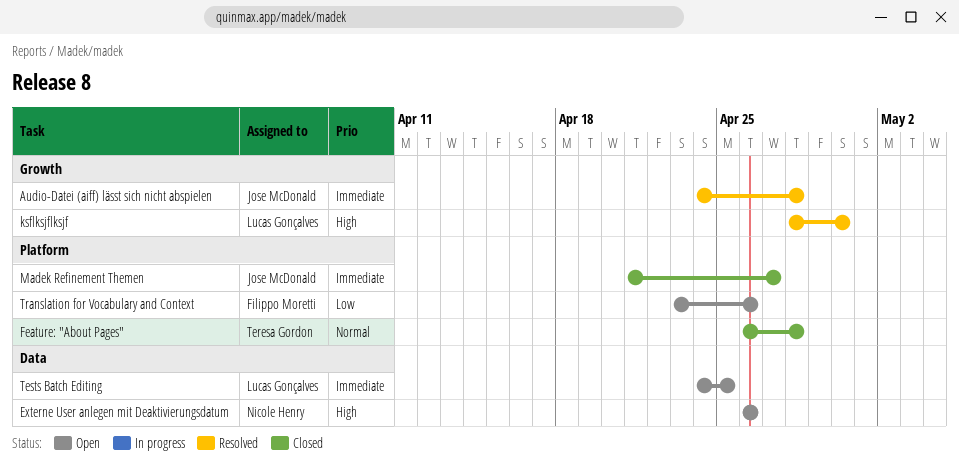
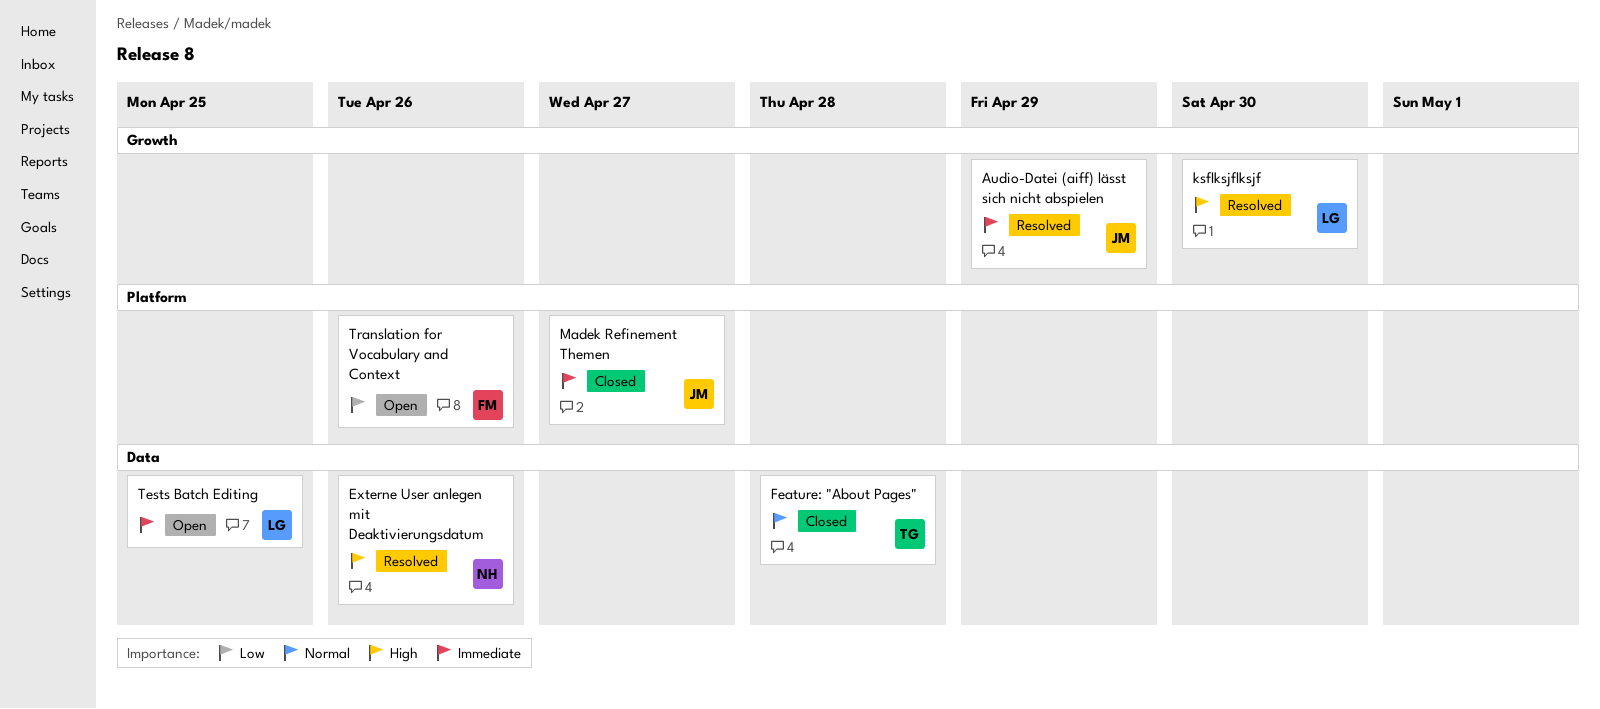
Audio-Datei (aiff) lässt sich nicht abspielen, due: Apr 28 -> Apr 29
Externe User anlegen mit Deaktivierungsdatum, status: Open -> Resolved
Feature: "About Pages", label: Platform -> Data

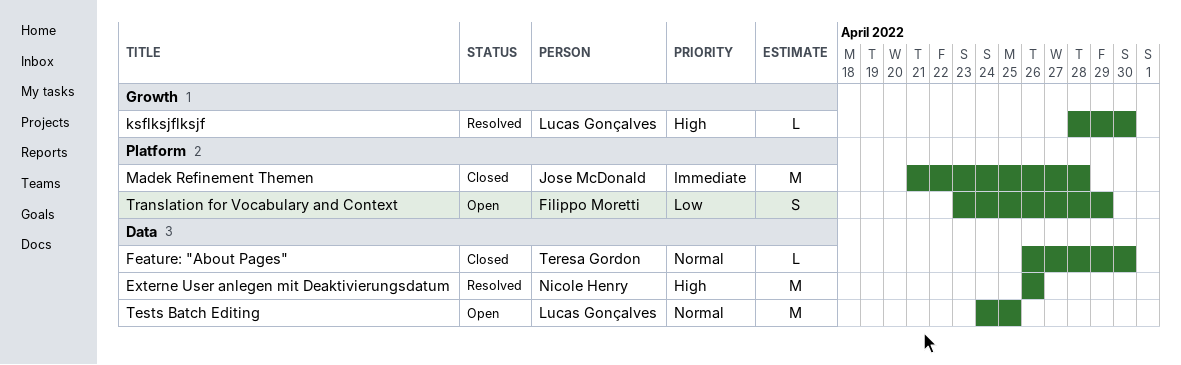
Audio-Datei (aiff) lässt sich nicht abspielen: present -> none
Feature: "About Pages", due: Apr 28 -> Apr 30
Madek Refinement Themen, due: Apr 27 -> Apr 28
Tests Batch Editing, priority: Immediate -> Normal
Translation for Vocabulary and Context, due: Apr 26 -> Apr 29

